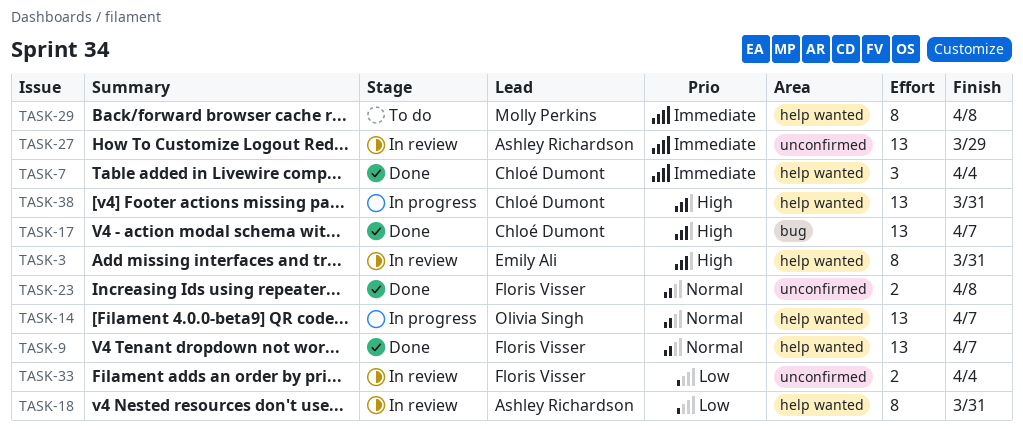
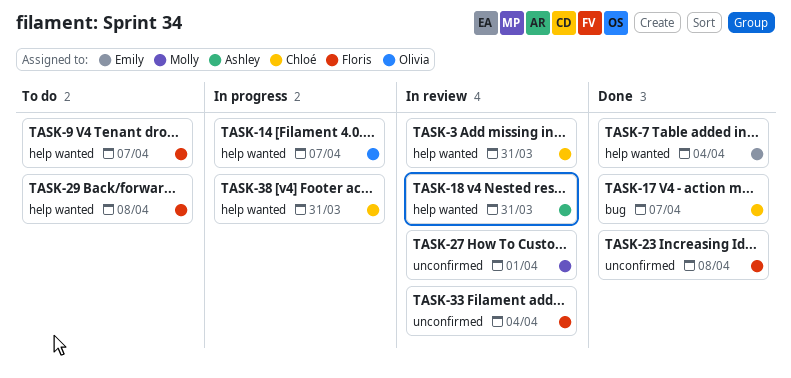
TASK-3, owner: Emily Ali -> Chloé Dumont
TASK-7, owner: Chloé Dumont -> Emily Ali
TASK-9, status: Done -> To do
TASK-27, owner: Ashley Richardson -> Molly Perkins
TASK-27, due: Mar 29 -> Apr 1
TASK-29, owner: Molly Perkins -> Floris Visser

